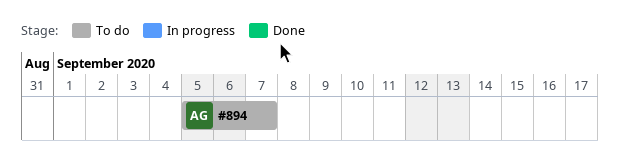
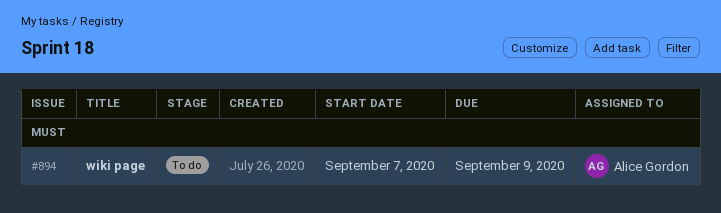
#894, start: Sep 5 -> Sep 7
#894, due: Sep 7 -> Sep 9

